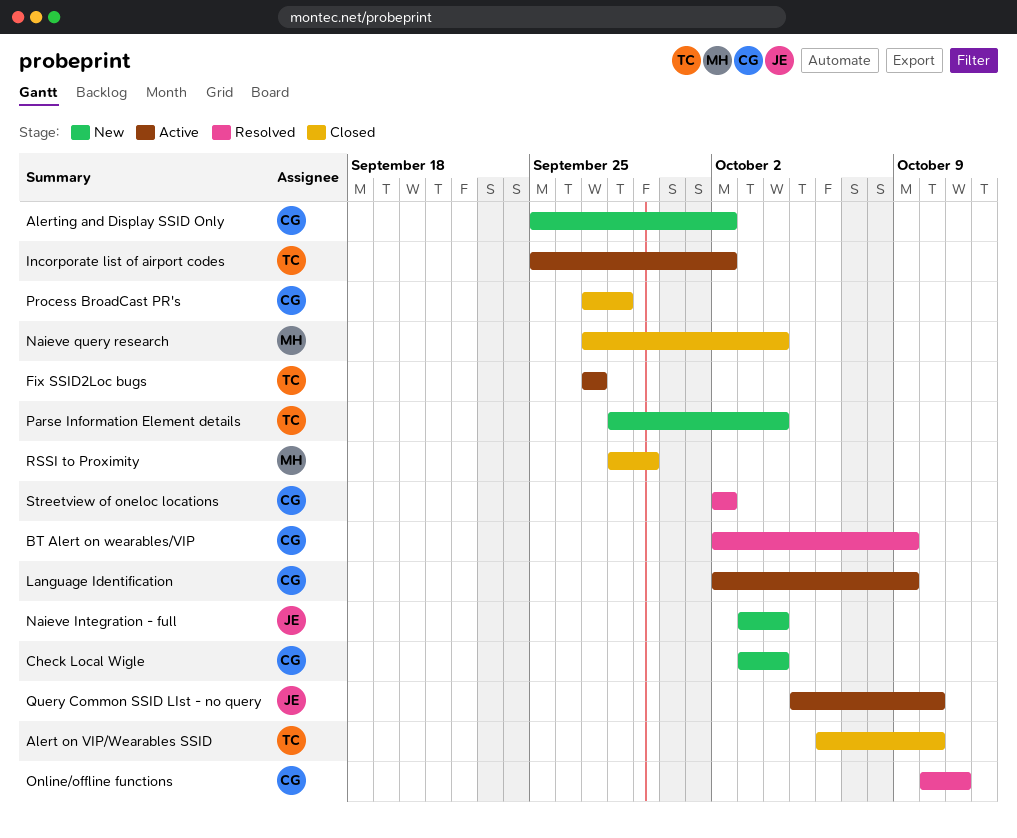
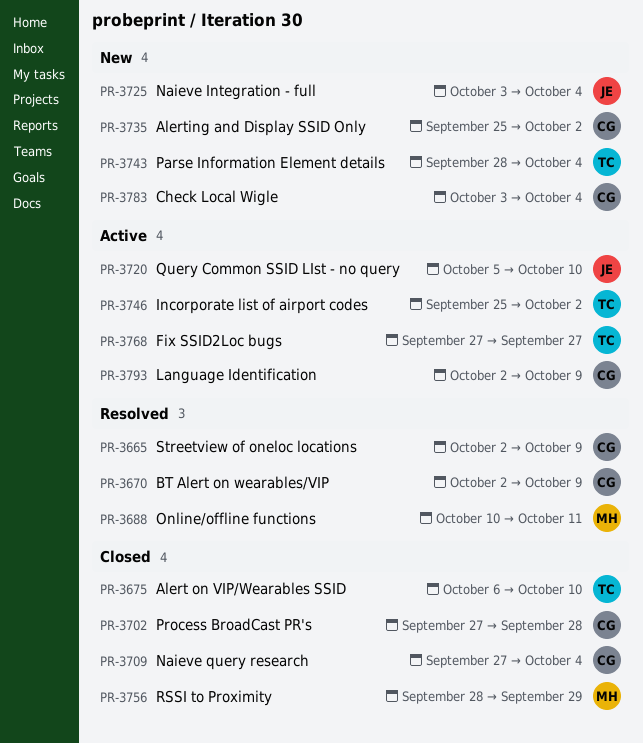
Naieve query research, owner: MH -> CG
Online/offline functions, owner: CG -> MH
Streetview of oneloc locations, due: Oct 2 -> Oct 9

